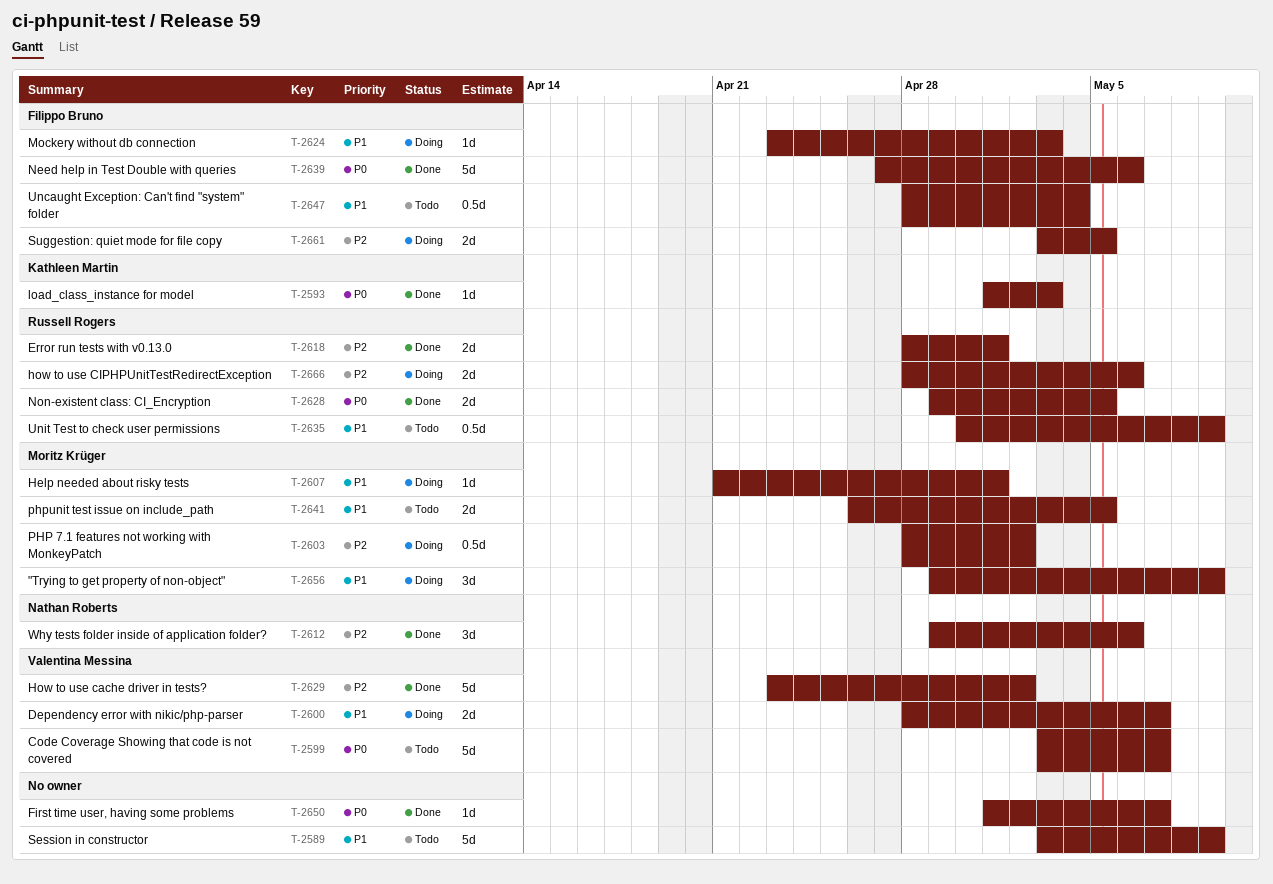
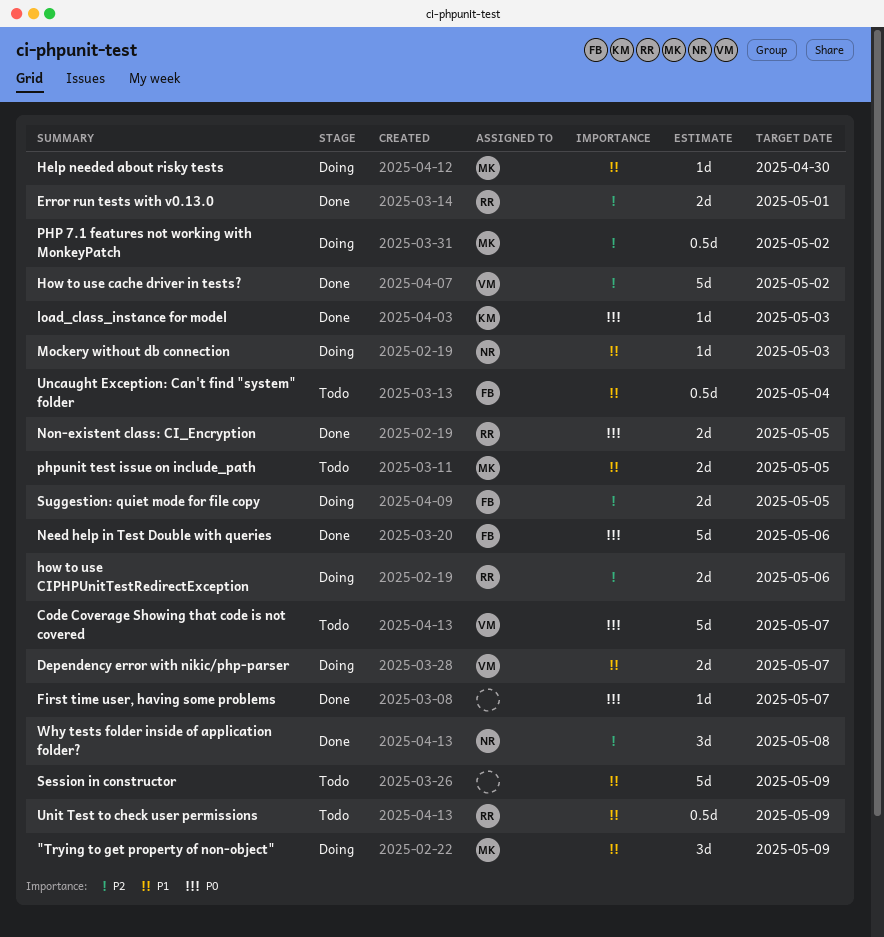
Help needed about risky tests, due: May 1 -> Apr 30
Mockery without db connection, owner: Filippo Bruno -> Nathan Roberts
Why tests folder inside of application folder?, due: May 6 -> May 8

